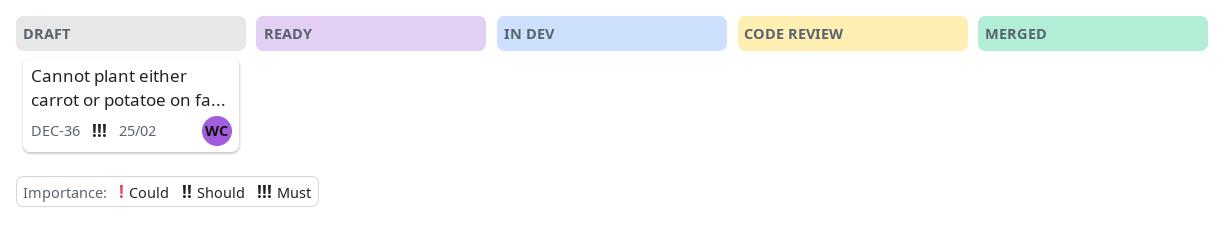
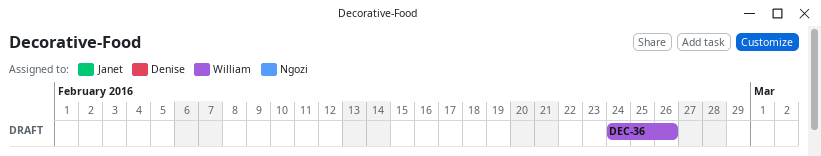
DEC-36, due: Feb 25 -> Feb 26

